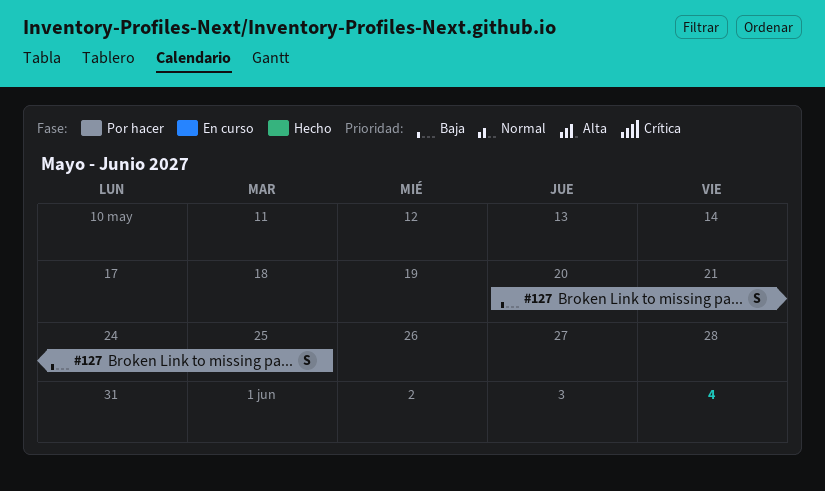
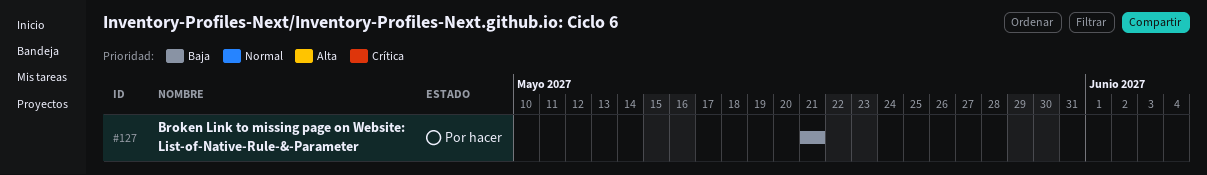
#127, start: May 20 -> May 21
#127, due: May 25 -> May 21

